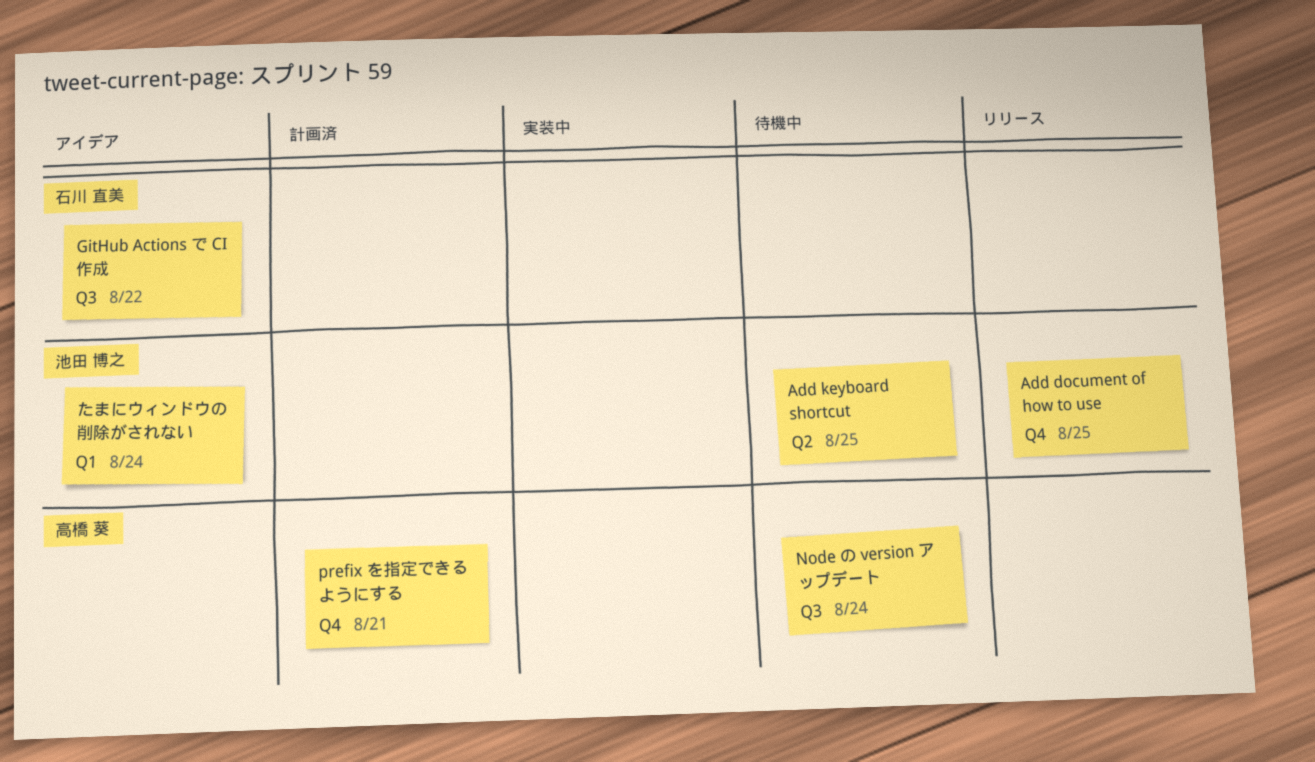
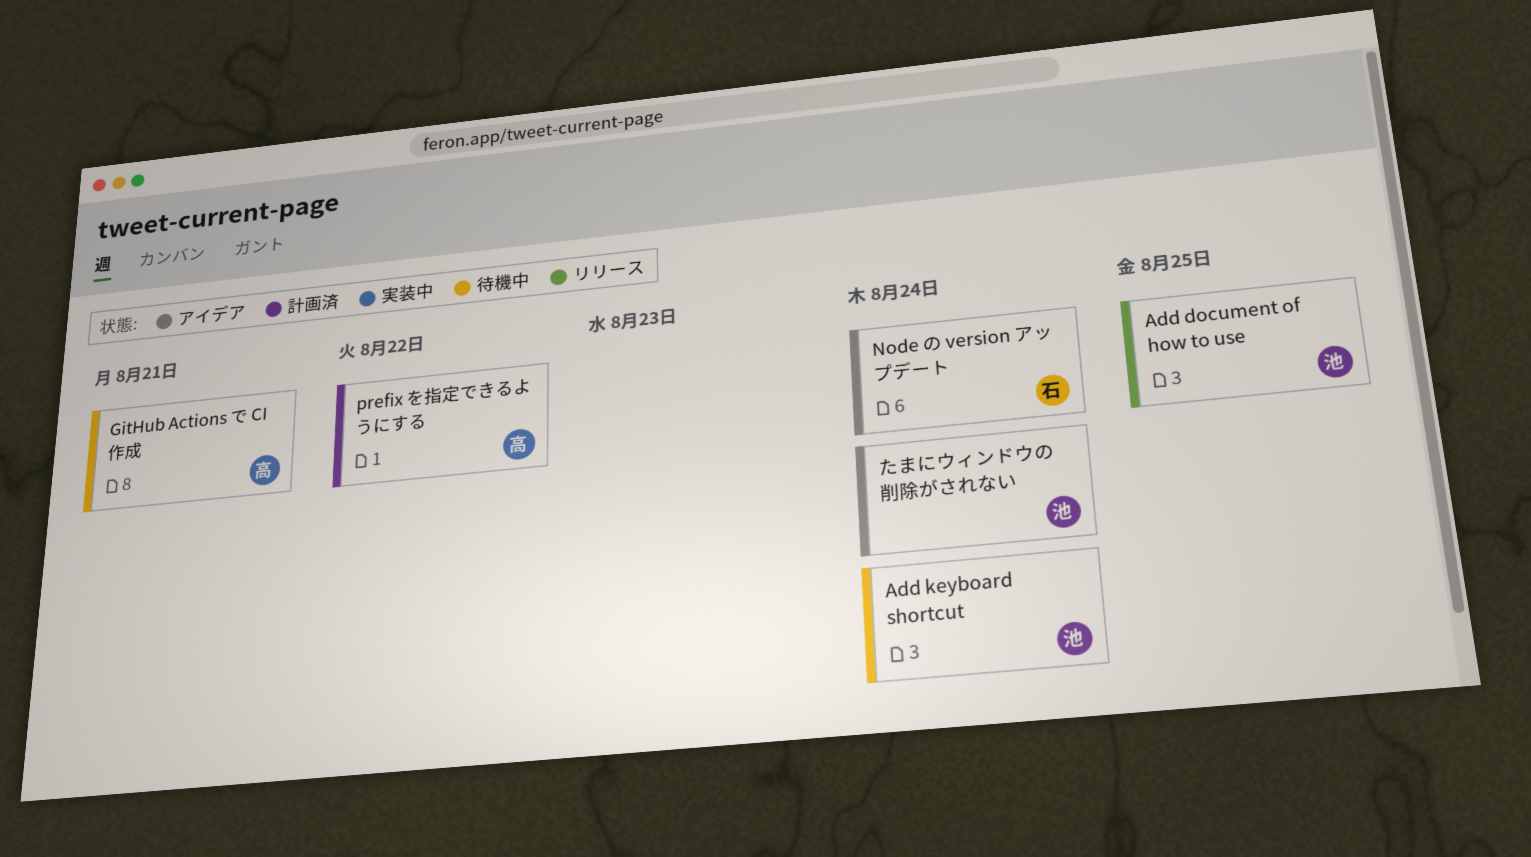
Add keyboard shortcut, due: Aug 25 -> Aug 24
GitHub Actions で CI 作成, status: アイデア -> 待機中
GitHub Actions で CI 作成, owner: 石川 直美 -> 高橋 葵
GitHub Actions で CI 作成, due: Aug 22 -> Aug 21
Node の version アップデート, status: 待機中 -> アイデア
Node の version アップデート, owner: 高橋 葵 -> 石川 直美
prefix を指定できるようにする, due: Aug 21 -> Aug 22

